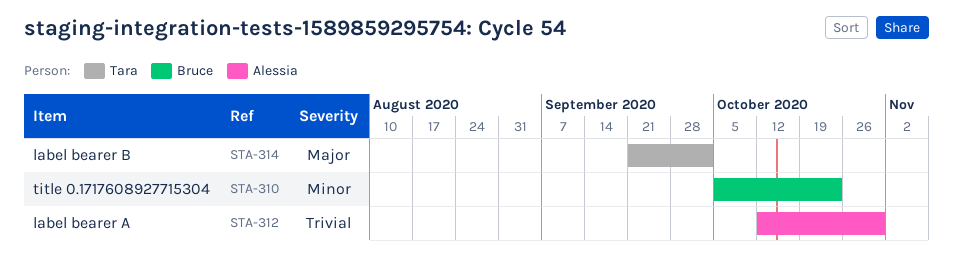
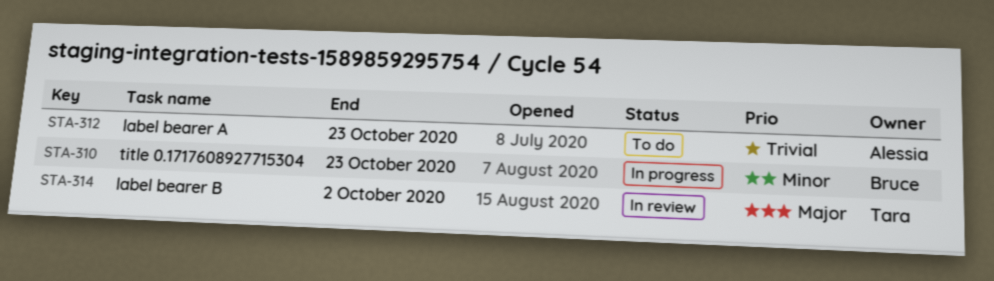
STA-312, due: Oct 30 -> Oct 23

